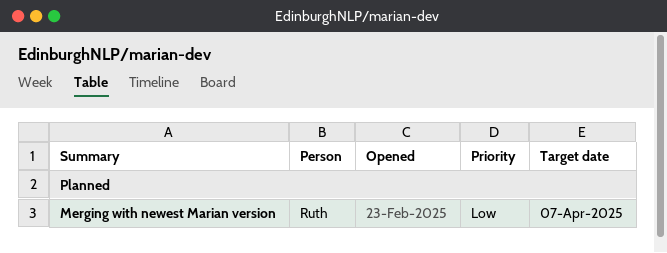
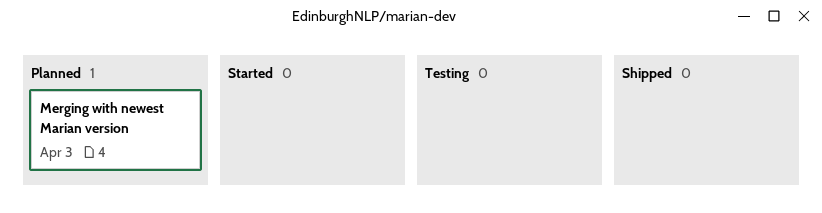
Merging with newest Marian version, due: Apr 7 -> Apr 3

